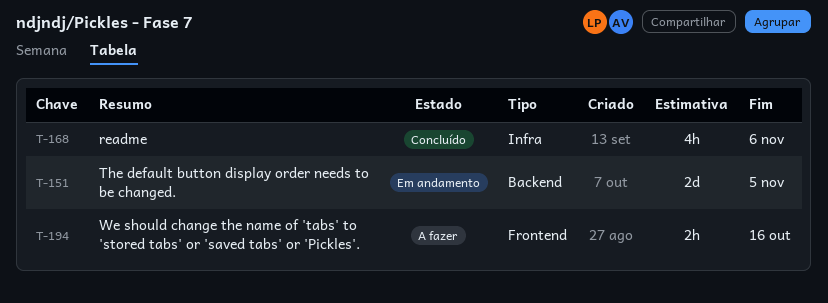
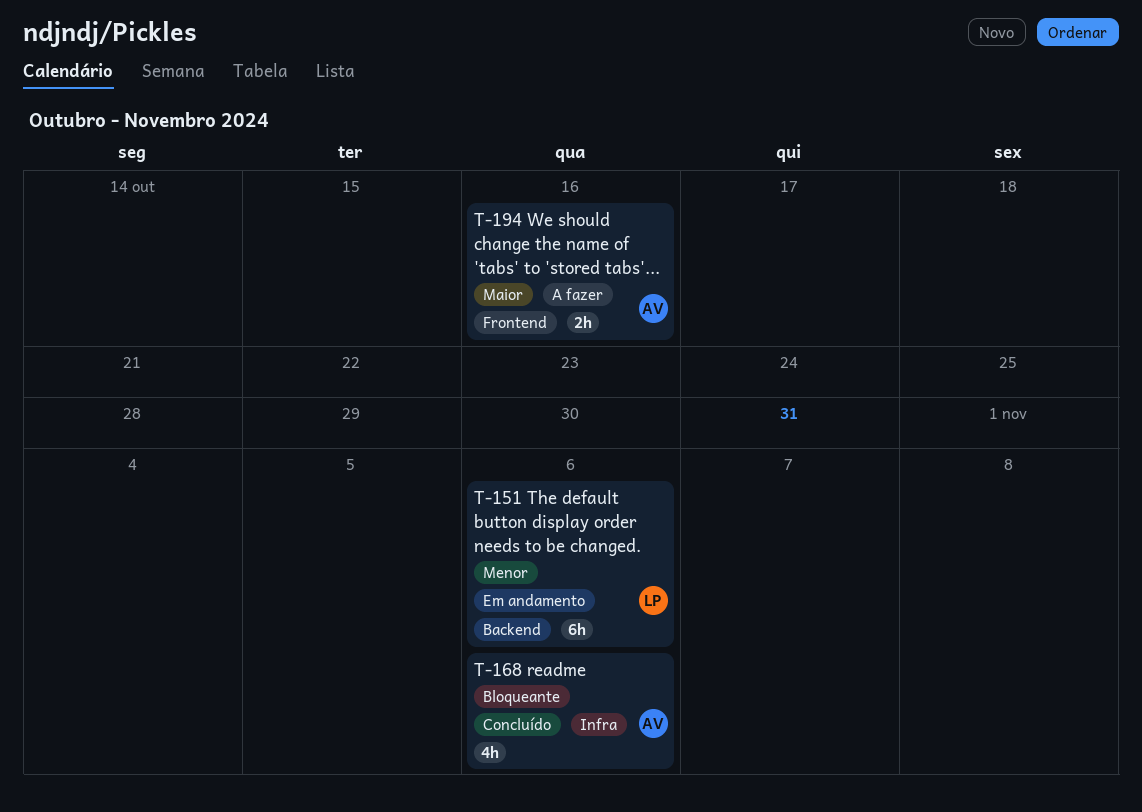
T-151, estimate: 2d -> 6h
T-151, due: Nov 5 -> Nov 6

